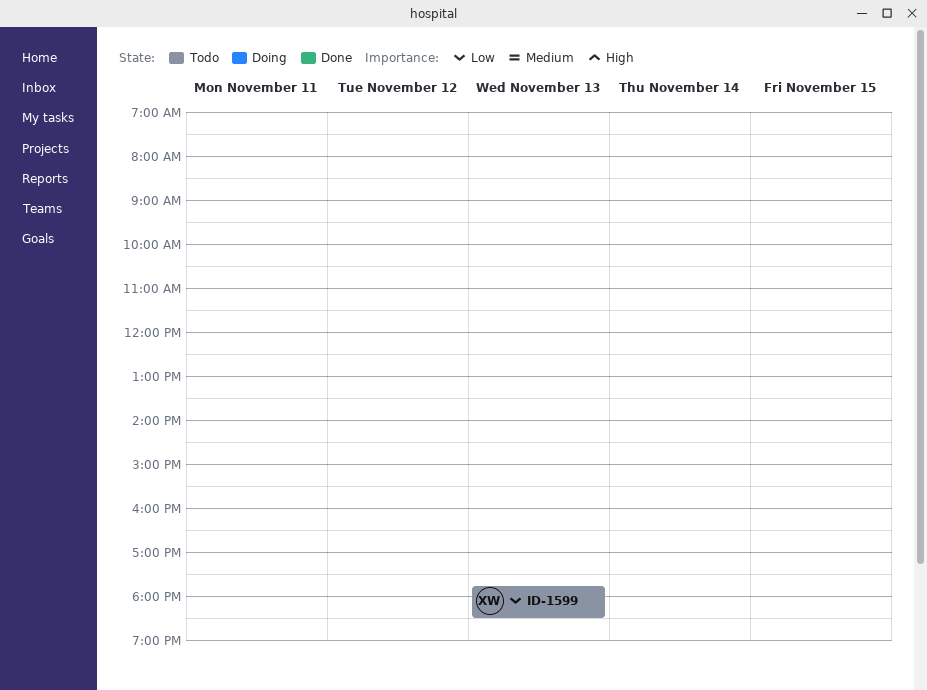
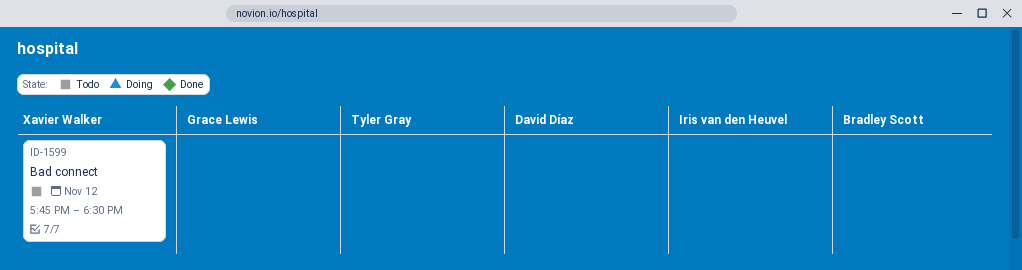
ID-1599, day: Nov 13 -> Nov 12

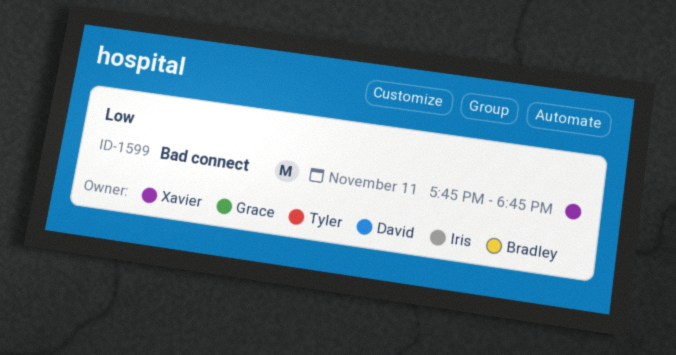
ID-1599, day: Nov 12 -> Nov 11
ID-1599, ends: 18:30 -> 18:45

